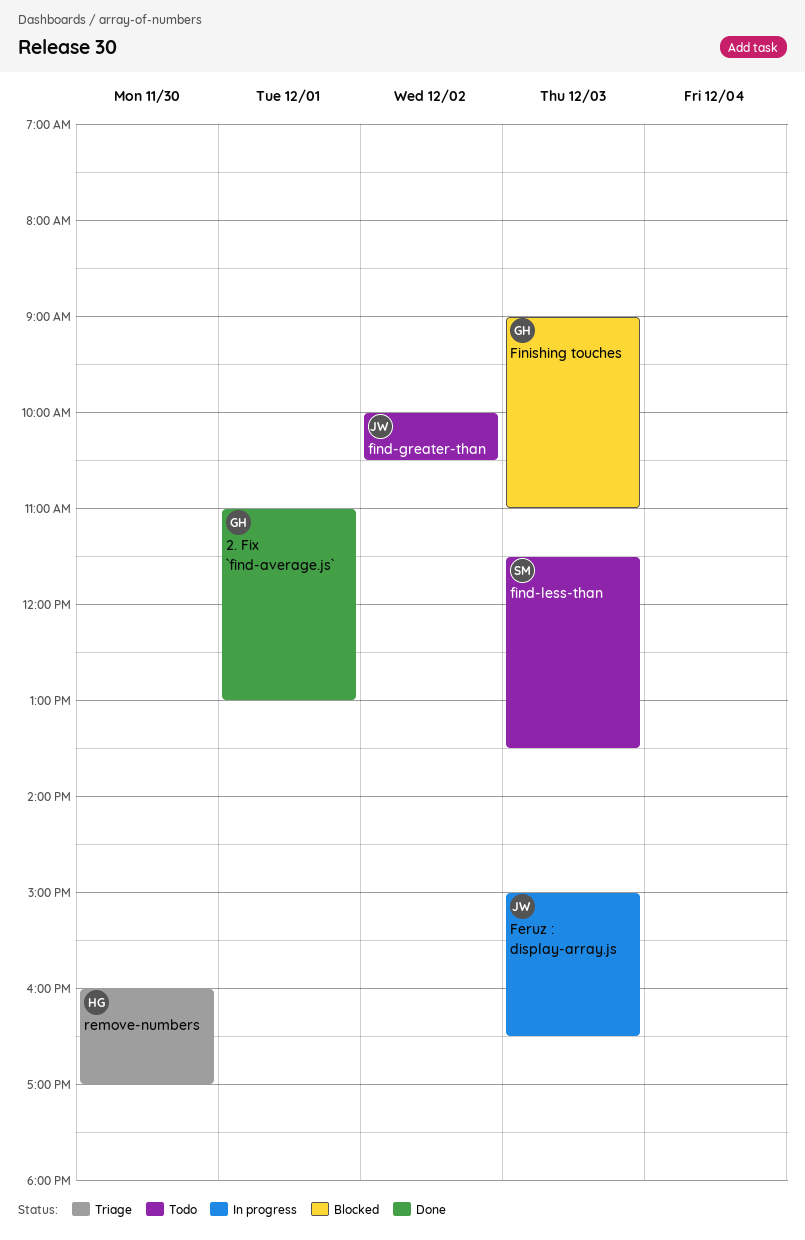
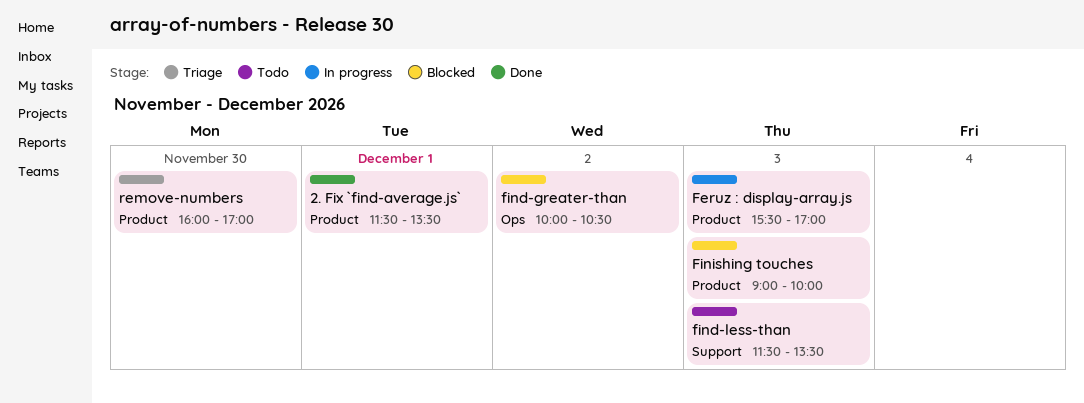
2. Fix `find-average.js`, begins: 11:00 -> 11:30
2. Fix `find-average.js`, ends: 13:00 -> 13:30
Feruz : display-array.js, begins: 15:00 -> 15:30
Feruz : display-array.js, ends: 16:30 -> 17:00
find-greater-than, status: Todo -> Blocked
Finishing touches, ends: 11:00 -> 10:00

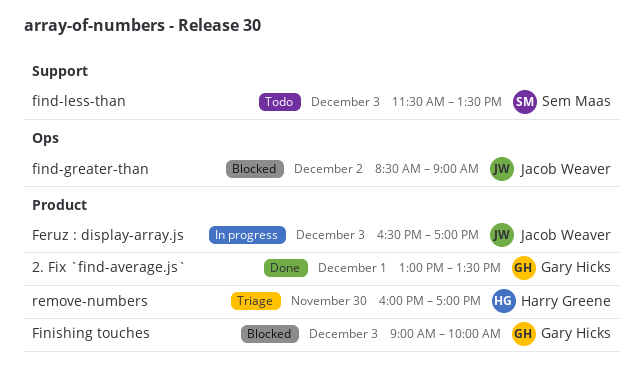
2. Fix `find-average.js`, begins: 11:30 -> 13:00
Feruz : display-array.js, begins: 15:30 -> 16:30
find-greater-than, begins: 10:00 -> 08:30
find-greater-than, ends: 10:30 -> 09:00

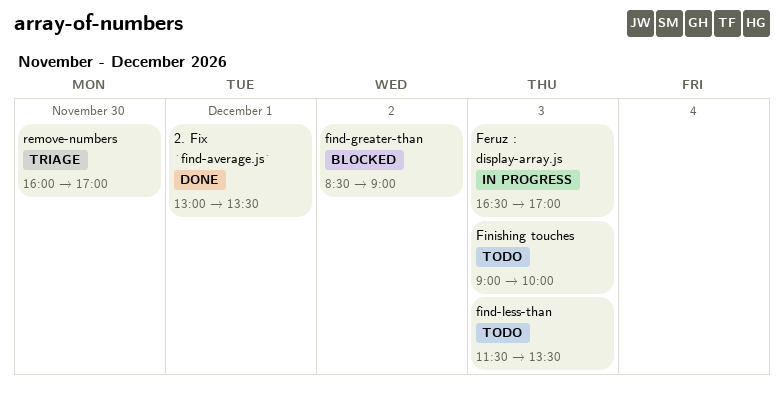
Finishing touches, status: Blocked -> Todo

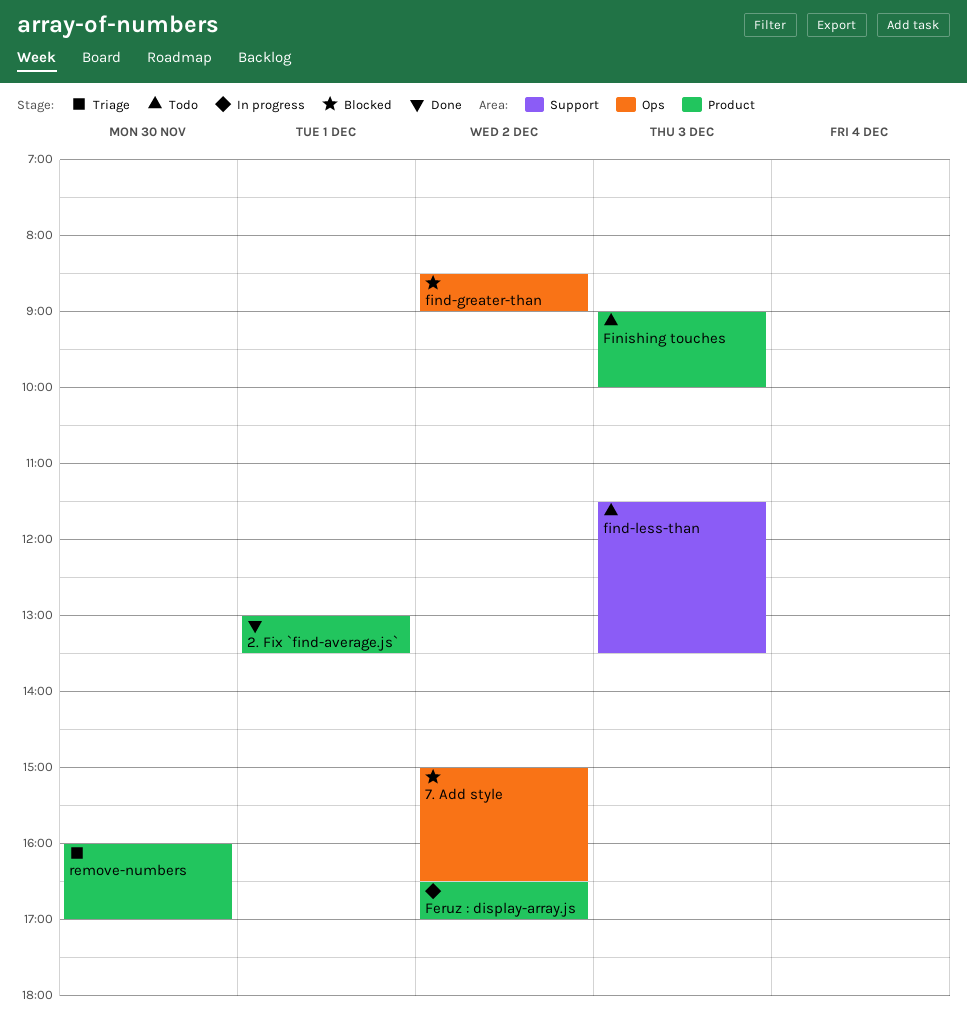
7. Add style: none -> present
Feruz : display-array.js, day: Dec 3 -> Dec 2

